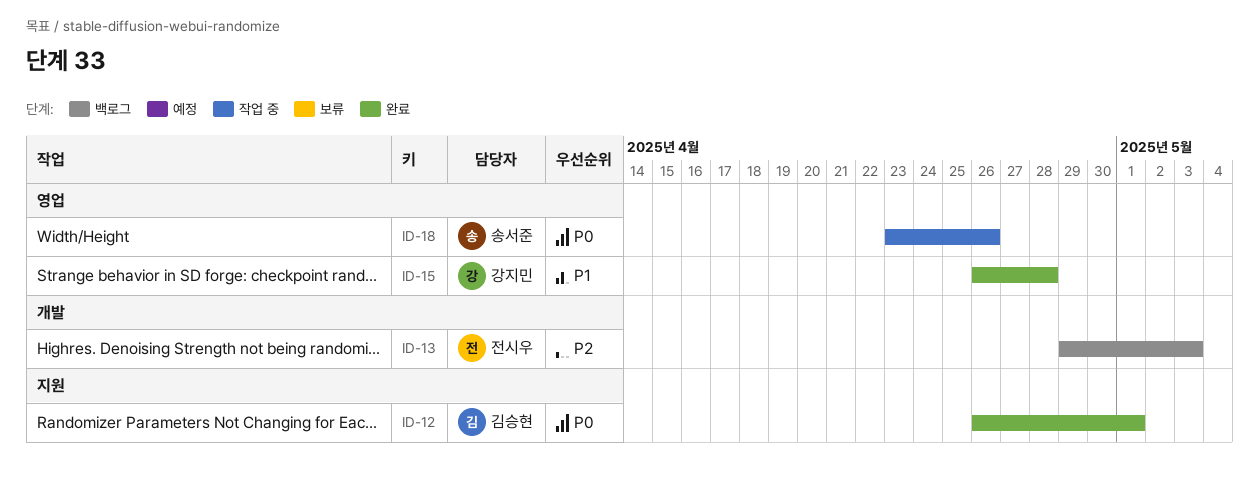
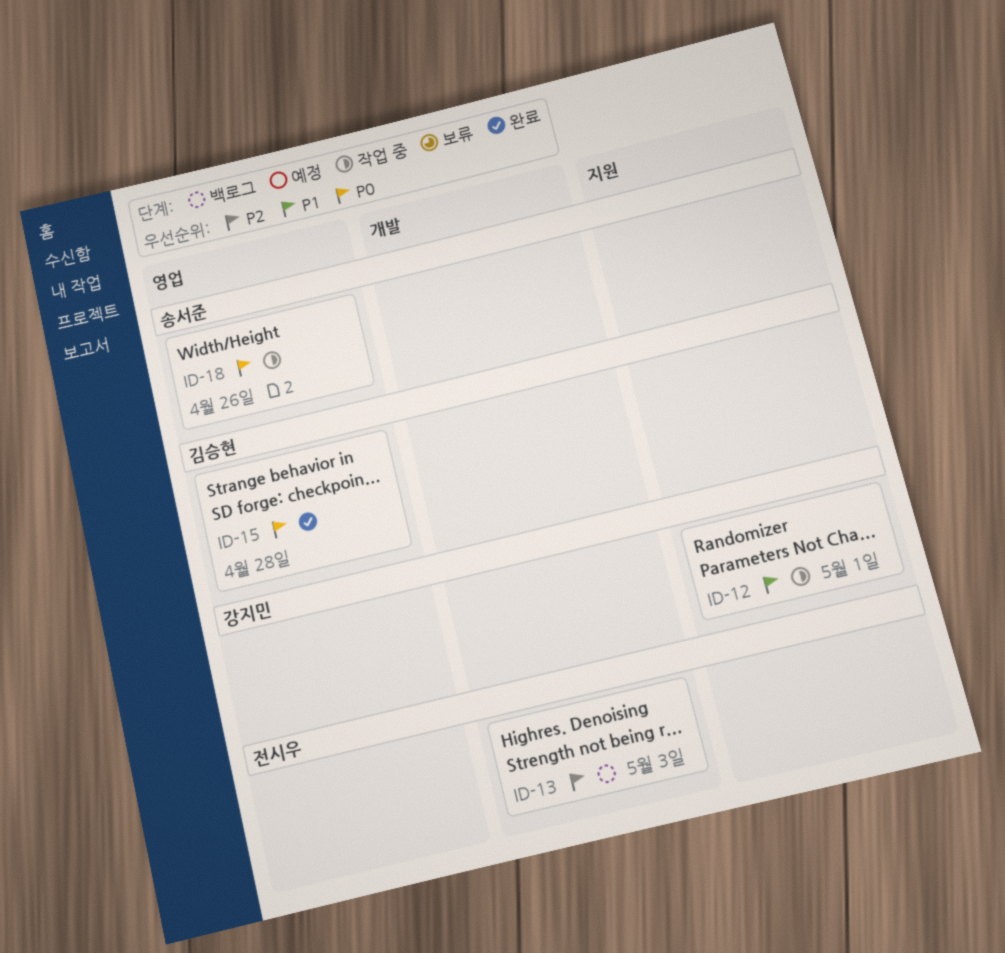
ID-12, status: 완료 -> 작업 중
ID-12, owner: 김승현 -> 강지민
ID-12, priority: P0 -> P1
ID-15, owner: 강지민 -> 김승현
ID-15, priority: P1 -> P0

